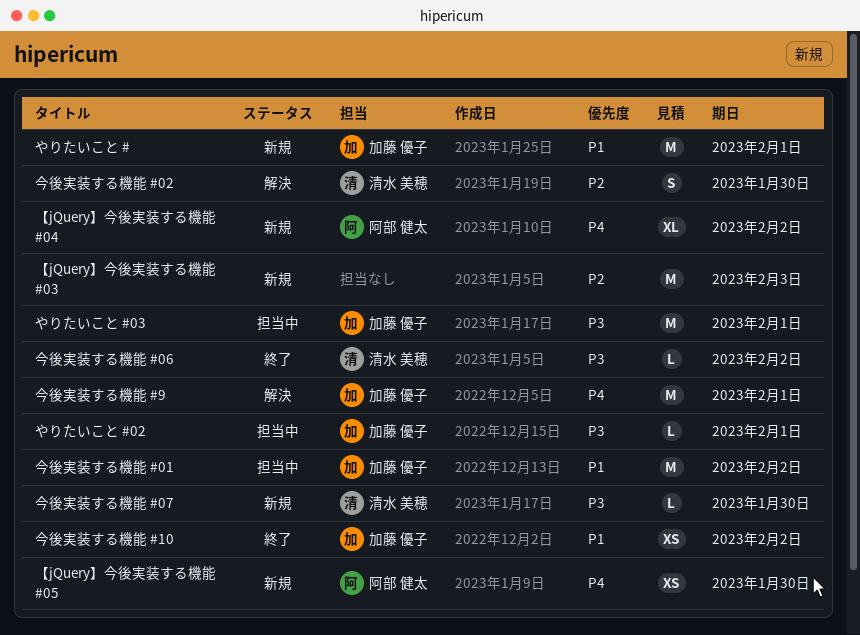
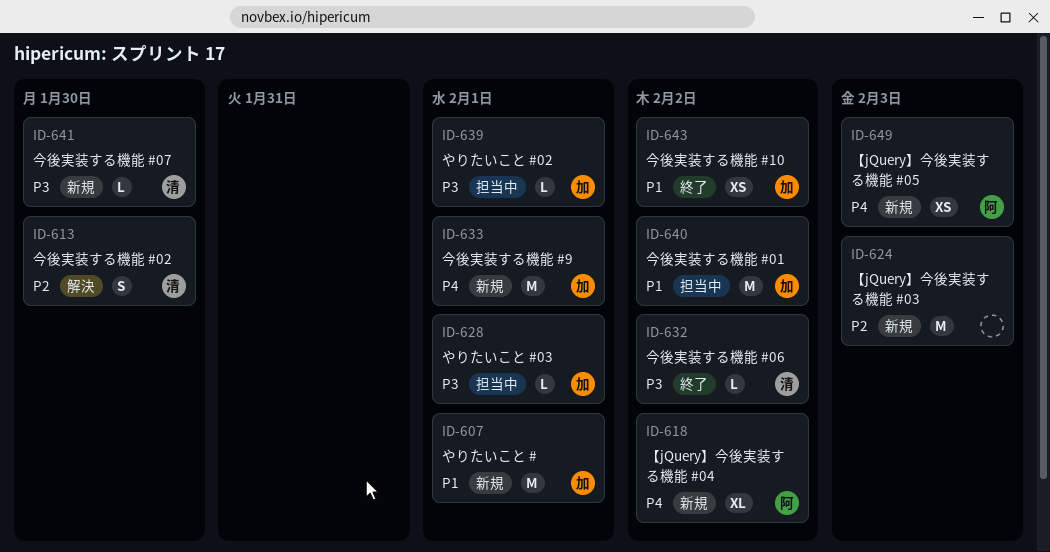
【jQuery】今後実装する機能 #05, due: Jan 30 -> Feb 3
やりたいこと #03, estimate: M -> L
今後実装する機能 #9, status: 解決 -> 新規

